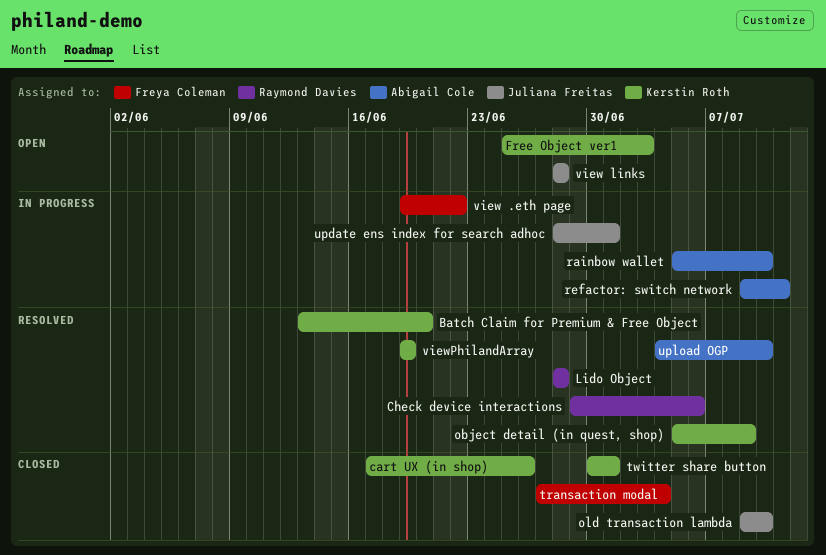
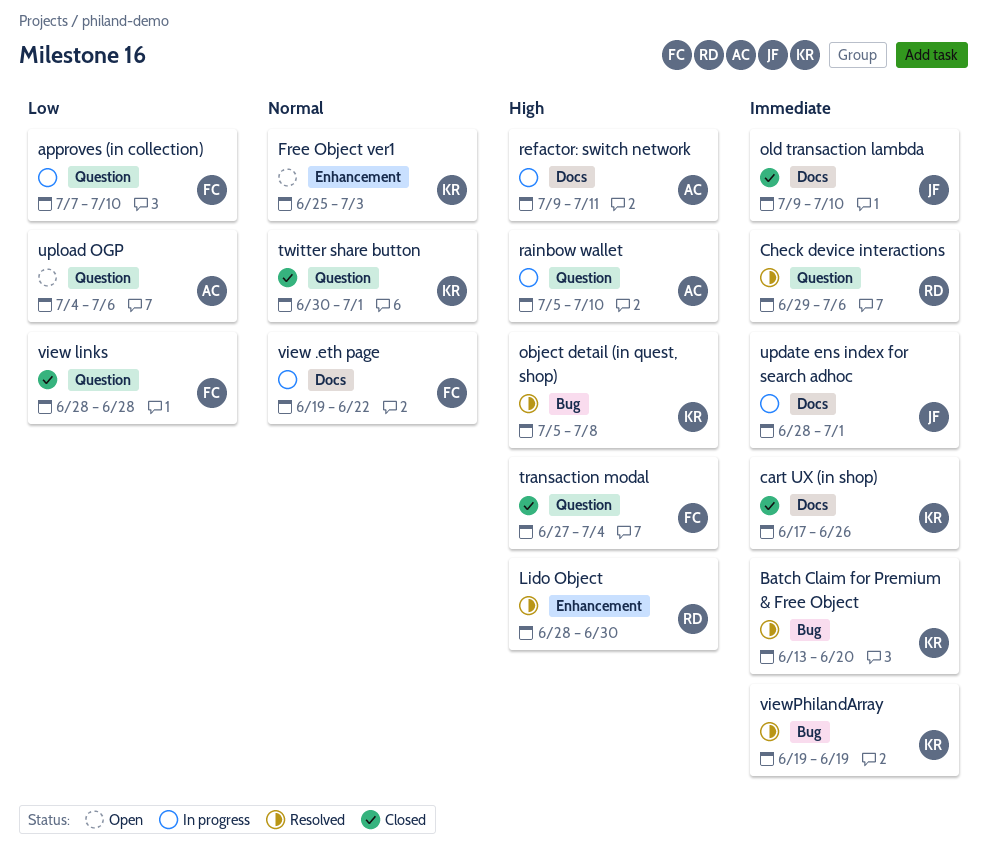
approves (in collection): none -> present
Lido Object, due: Jun 28 -> Jun 30
object detail (in quest, shop), due: Jul 9 -> Jul 8
upload OGP, status: Resolved -> Open
upload OGP, due: Jul 10 -> Jul 6
view links, status: Open -> Closed
view links, owner: Juliana Freitas -> Freya Coleman

